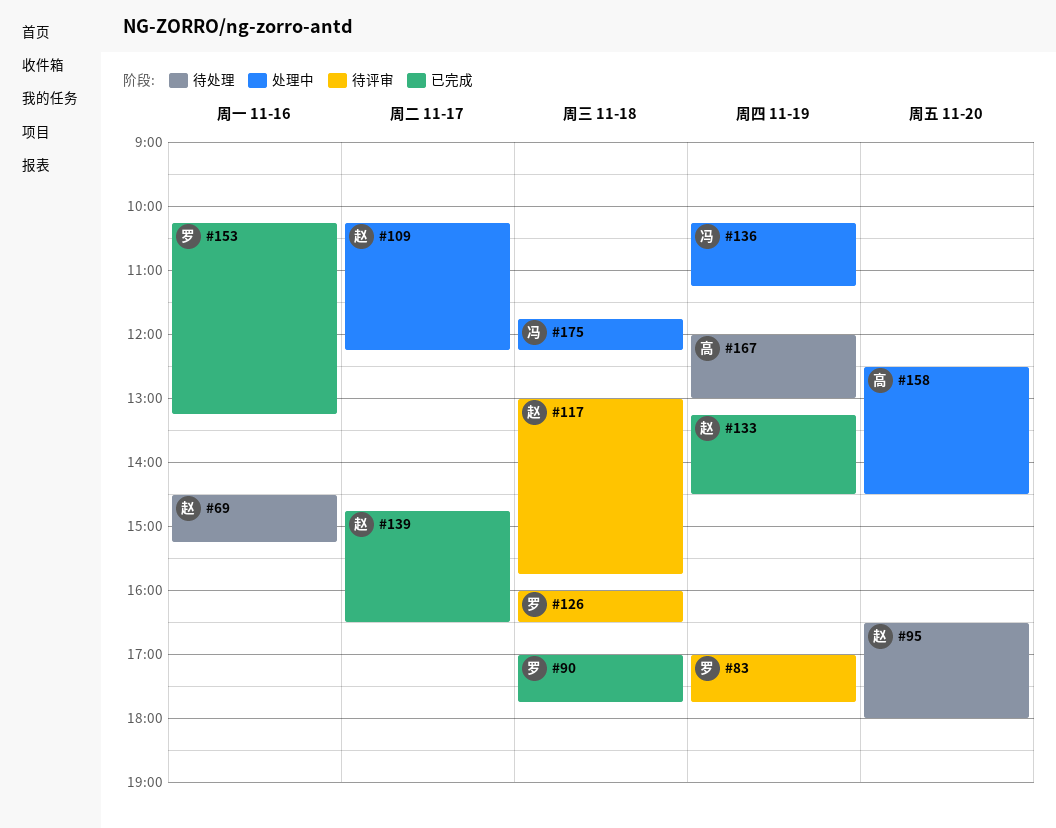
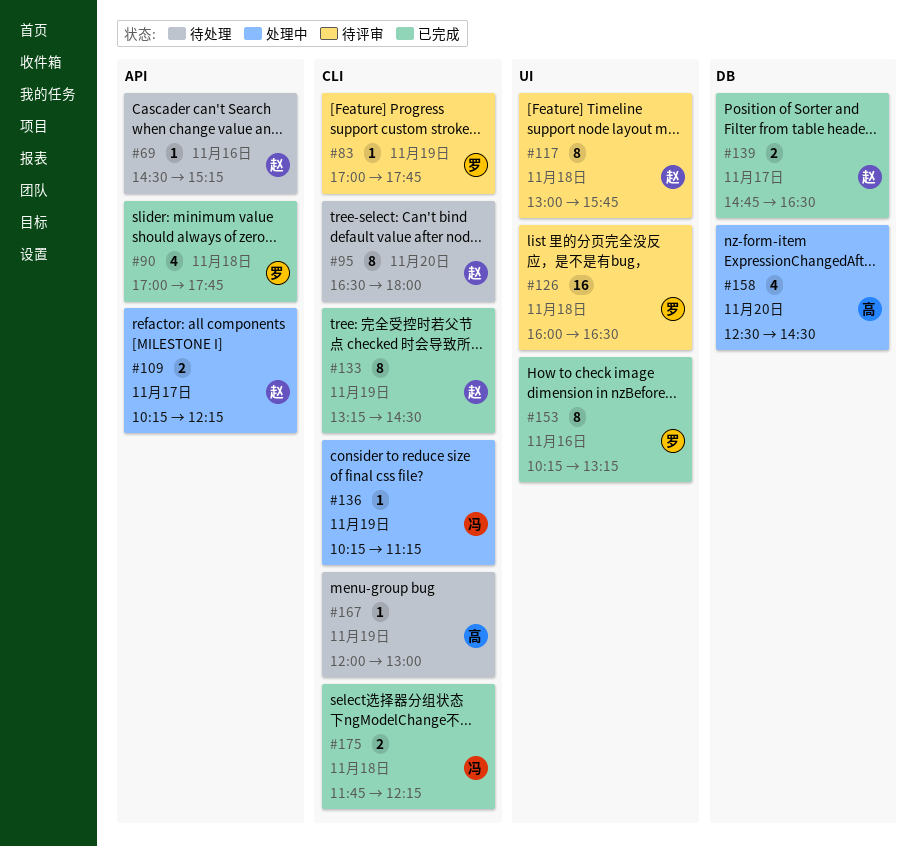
#175, status: 处理中 -> 已完成

